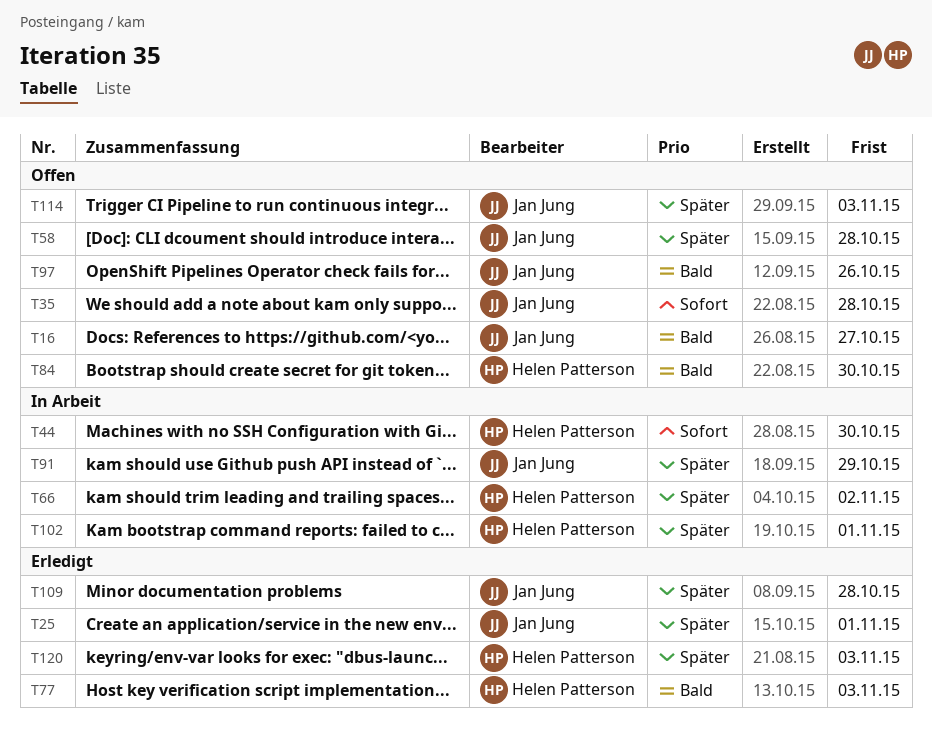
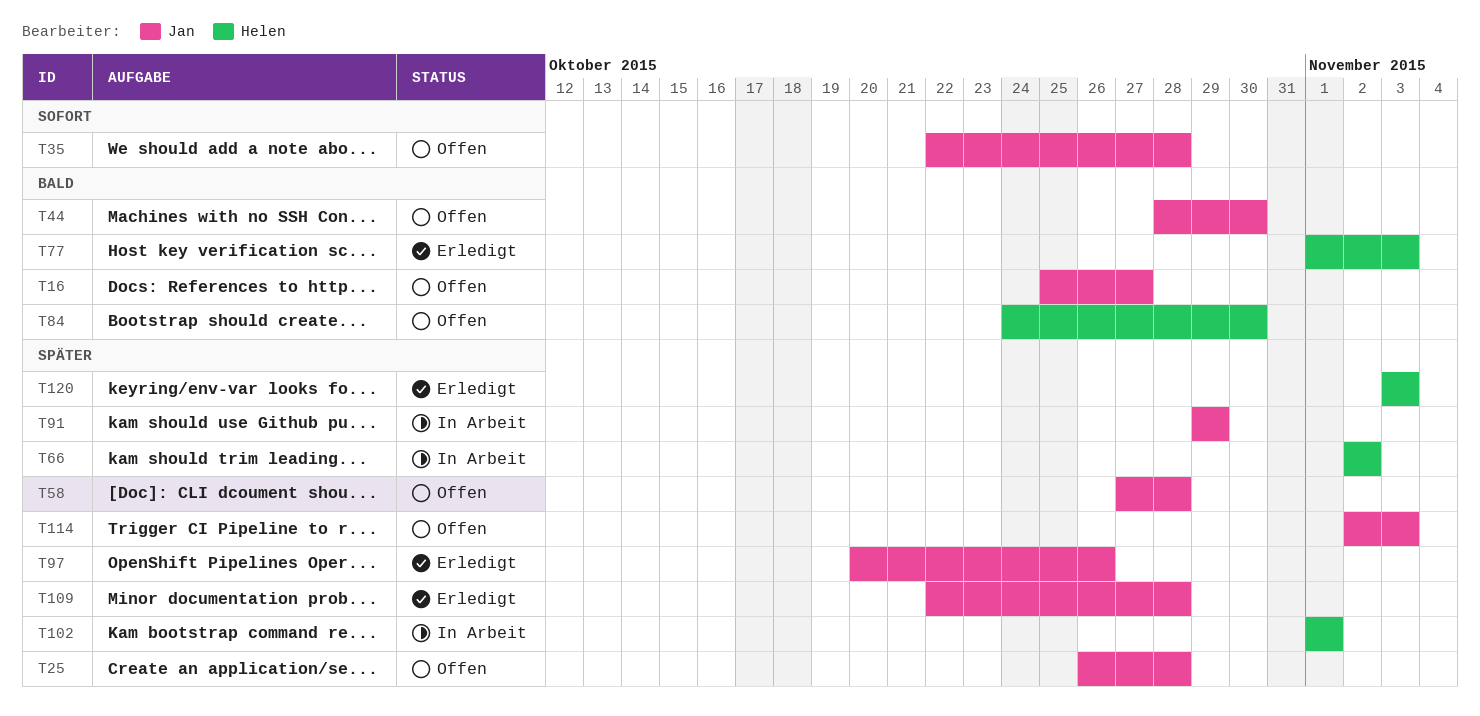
T25, status: Erledigt -> Offen
T25, due: Nov 1 -> Oct 28
T44, status: In Arbeit -> Offen
T44, owner: Helen Patterson -> Jan Jung
T44, priority: Sofort -> Bald
T97, status: Offen -> Erledigt
T97, priority: Bald -> Später

